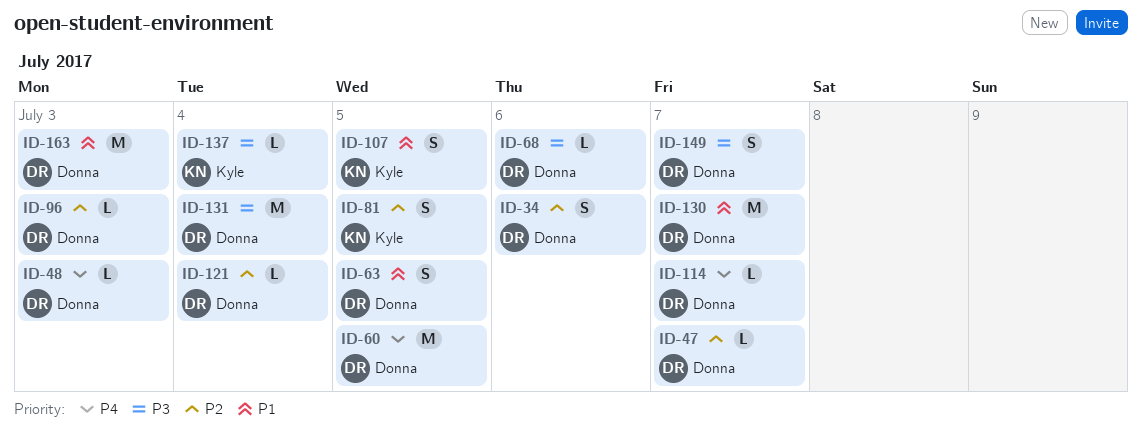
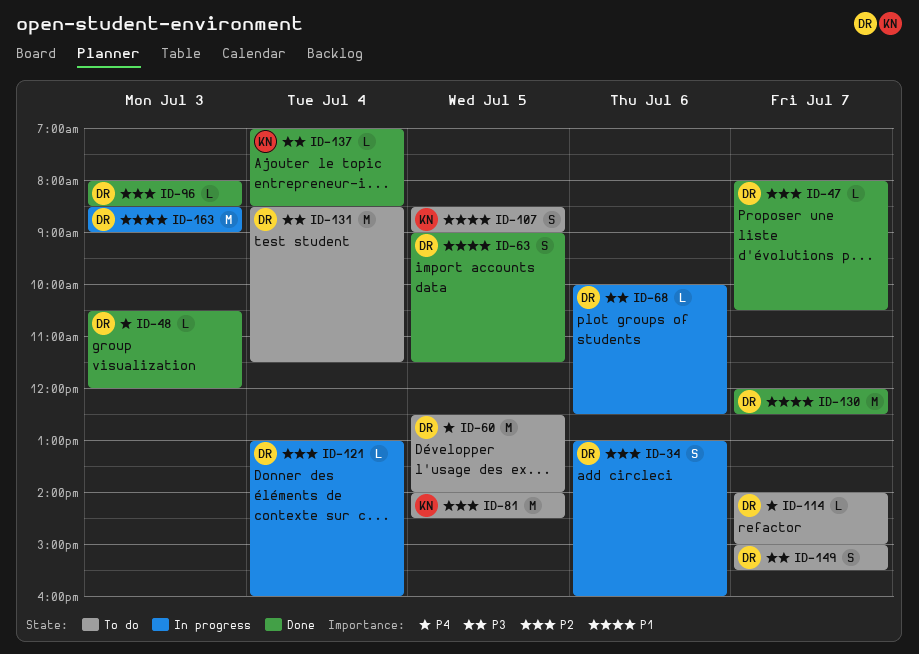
ID-81, estimate: S -> M

